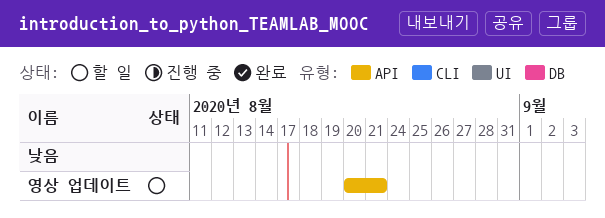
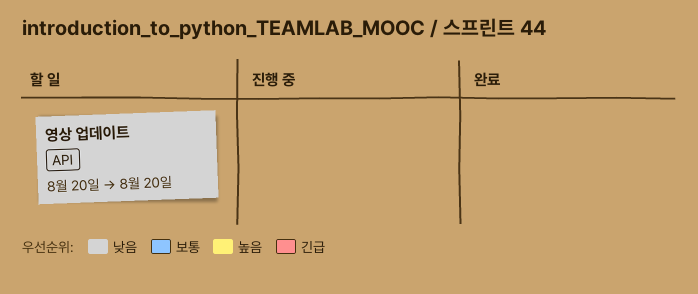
영상 업데이트, due: Aug 21 -> Aug 20

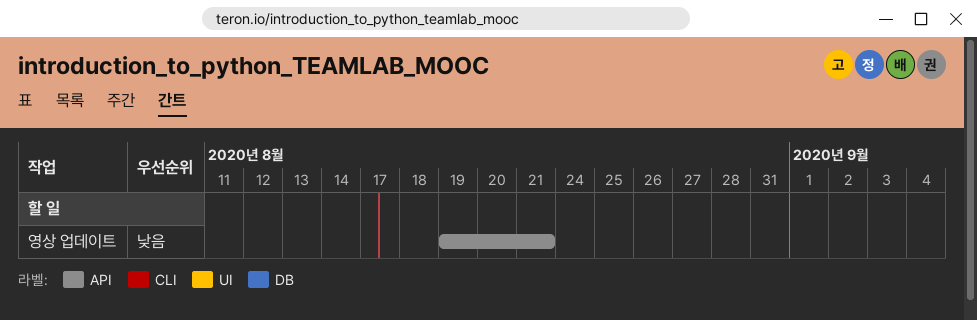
영상 업데이트, start: Aug 20 -> Aug 19
영상 업데이트, due: Aug 20 -> Aug 21

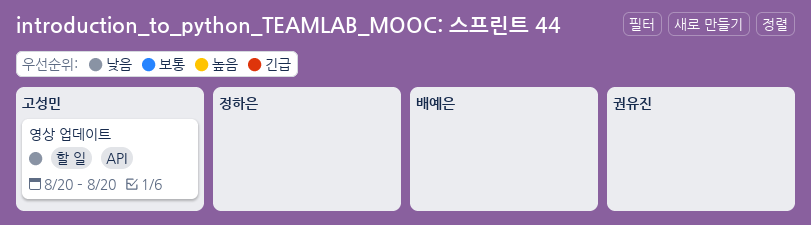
영상 업데이트, start: Aug 19 -> Aug 20
영상 업데이트, due: Aug 21 -> Aug 20

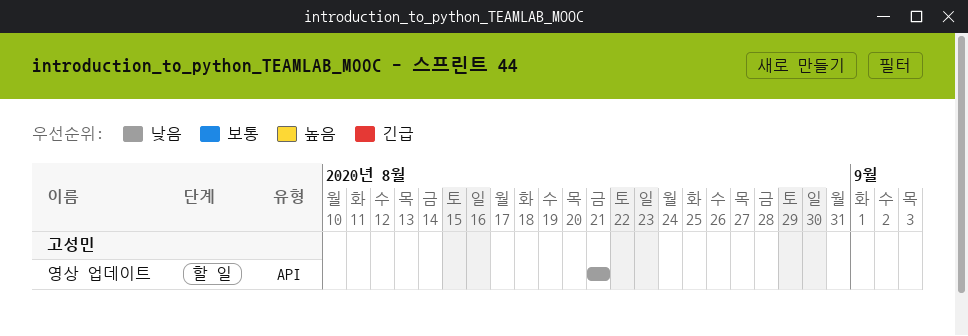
영상 업데이트, start: Aug 20 -> Aug 21
영상 업데이트, due: Aug 20 -> Aug 21

